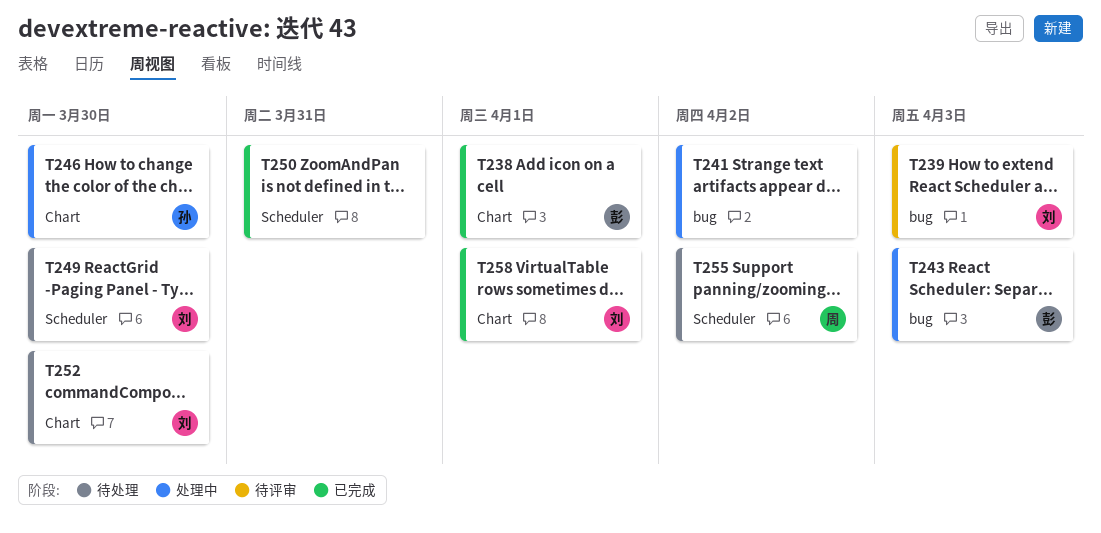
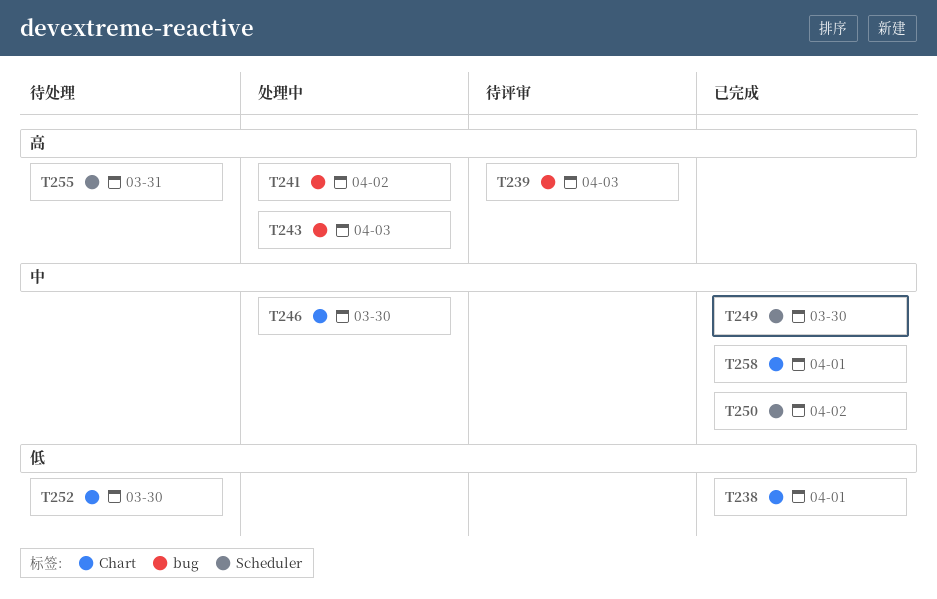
T249, status: 待处理 -> 已完成
T250, due: Mar 31 -> Apr 2
T255, due: Apr 2 -> Mar 31

